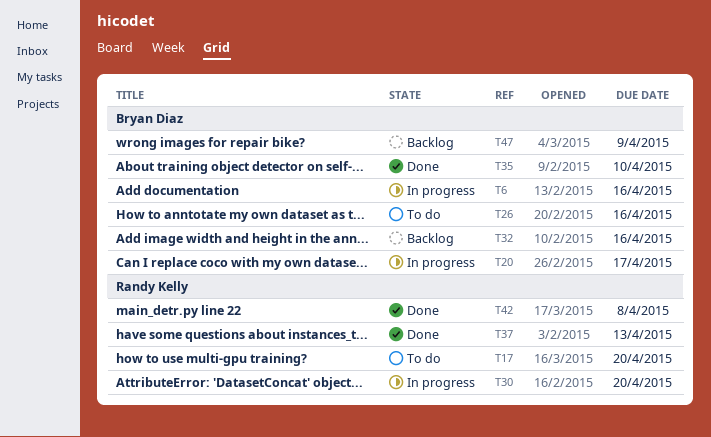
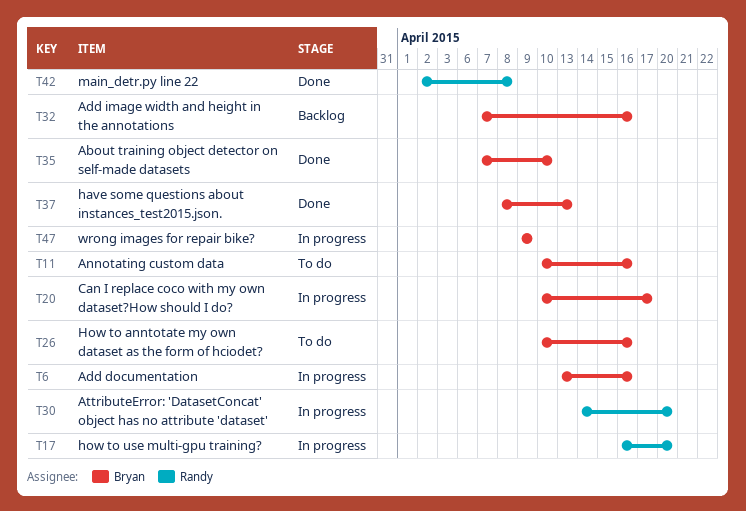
T11: none -> present
T17, status: To do -> In progress
T37, owner: Randy Kelly -> Bryan Diaz
T47, status: Backlog -> In progress

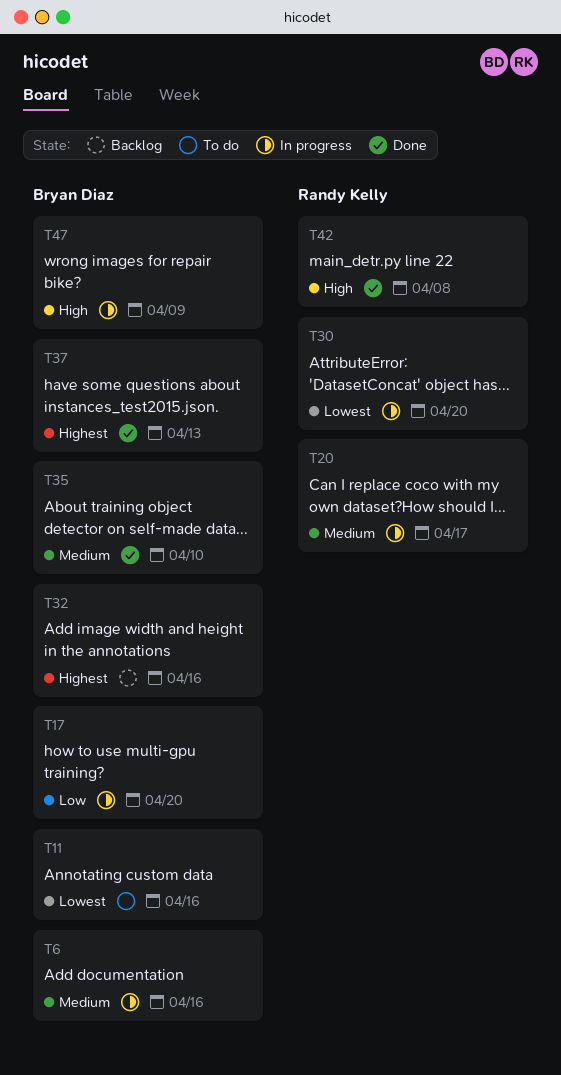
T17, owner: Randy Kelly -> Bryan Diaz
T20, owner: Bryan Diaz -> Randy Kelly
T26: present -> none

